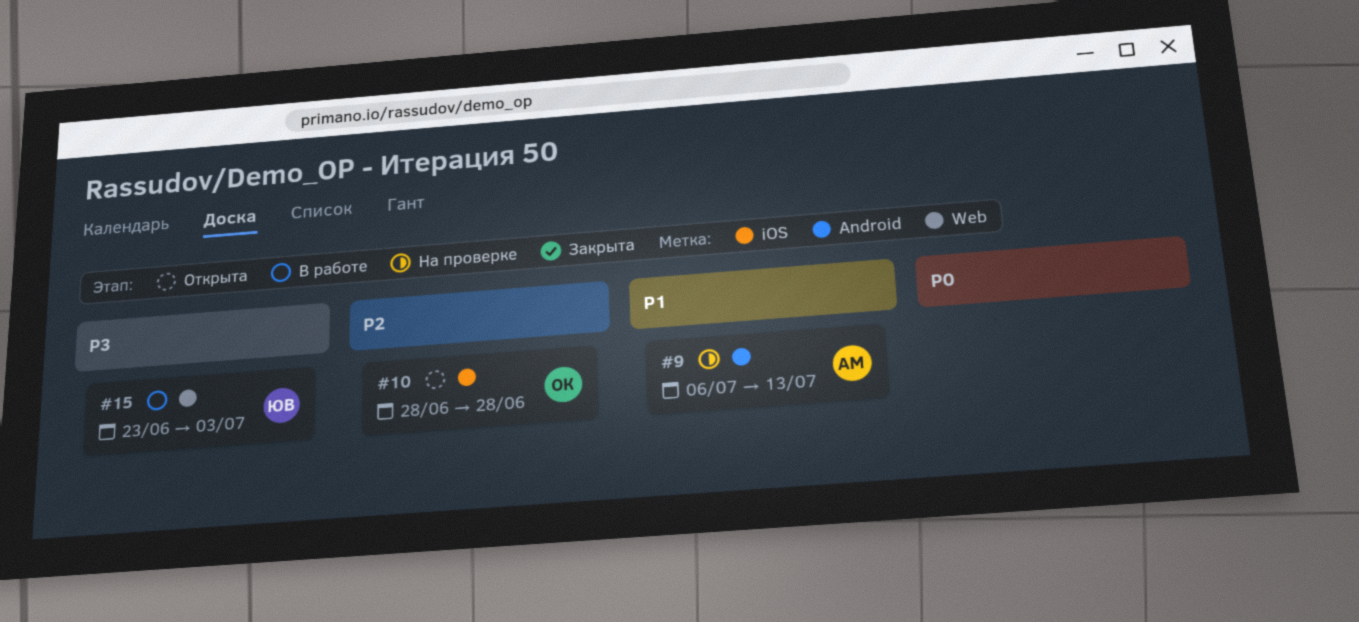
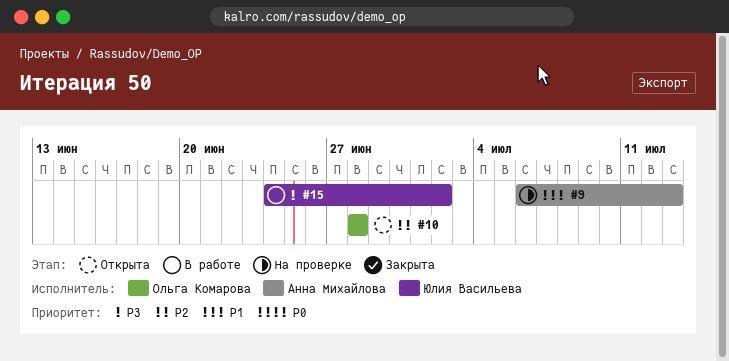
#15, start: Jun 23 -> Jun 24
#15, due: Jul 3 -> Jul 2

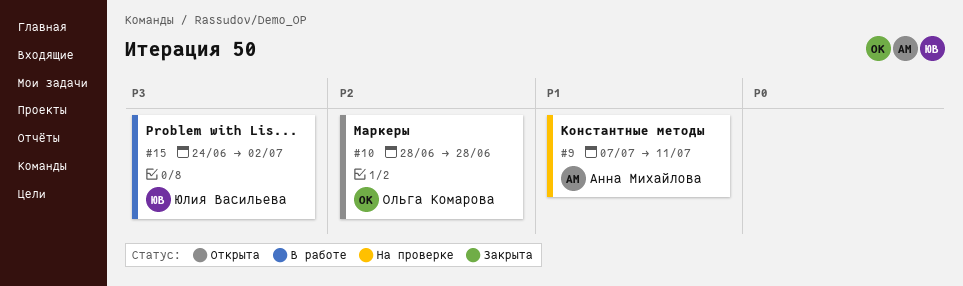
#9, start: Jul 6 -> Jul 7
#9, due: Jul 13 -> Jul 11

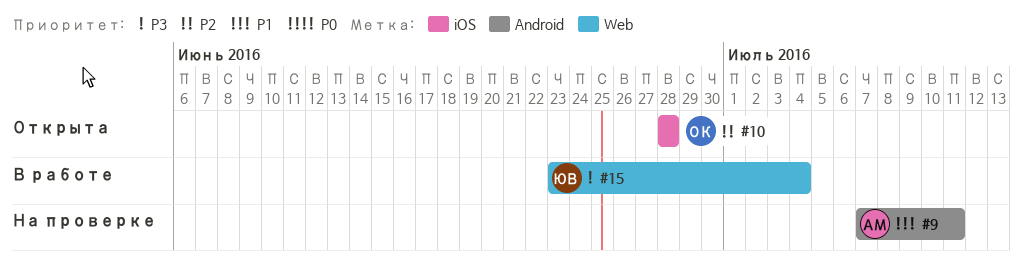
#15, start: Jun 24 -> Jun 23
#15, due: Jul 2 -> Jul 4

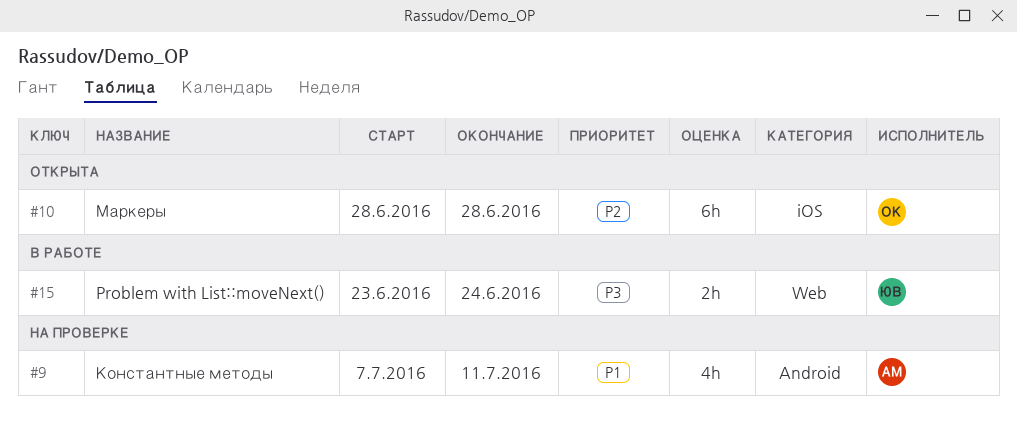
#15, due: Jul 4 -> Jun 24

